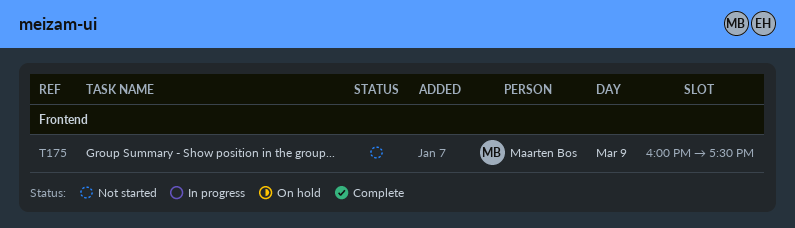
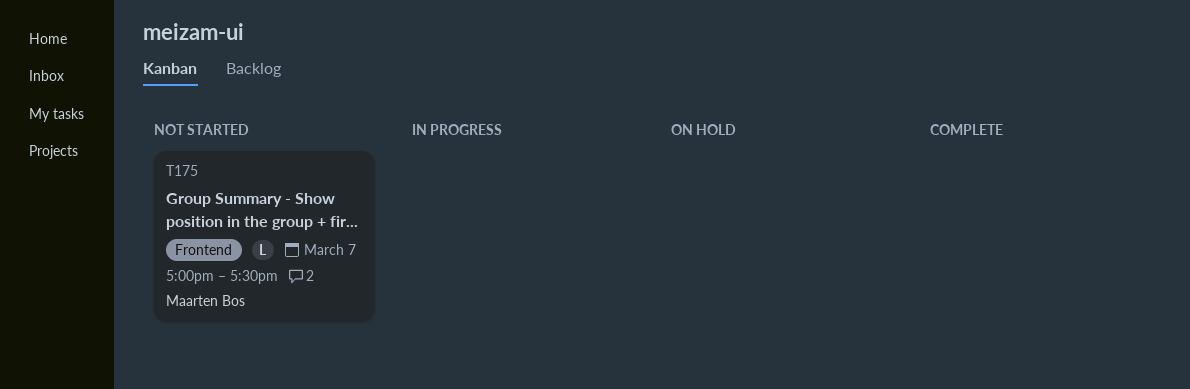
T175, day: Mar 9 -> Mar 7
T175, begins: 16:00 -> 17:00

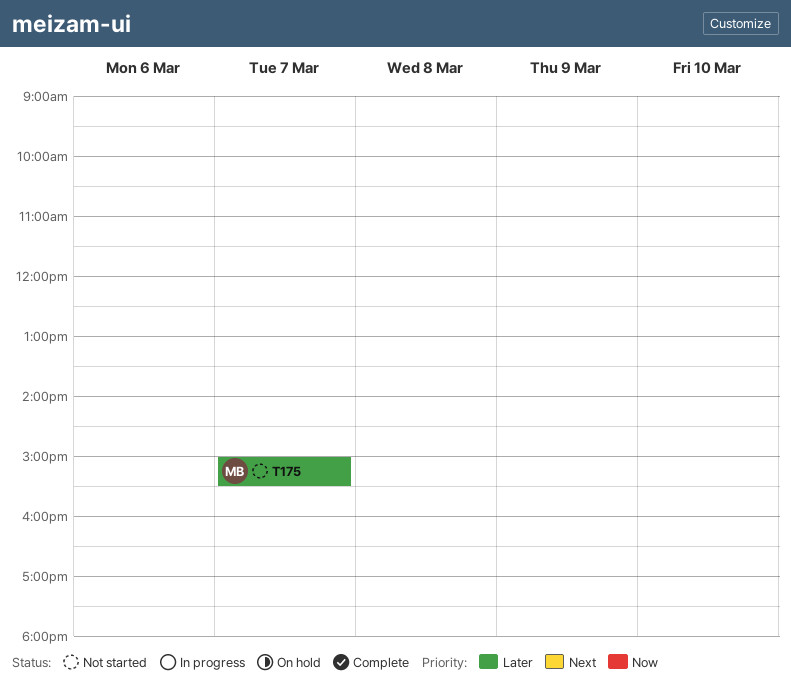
T175, begins: 17:00 -> 15:00
T175, ends: 17:30 -> 15:30

